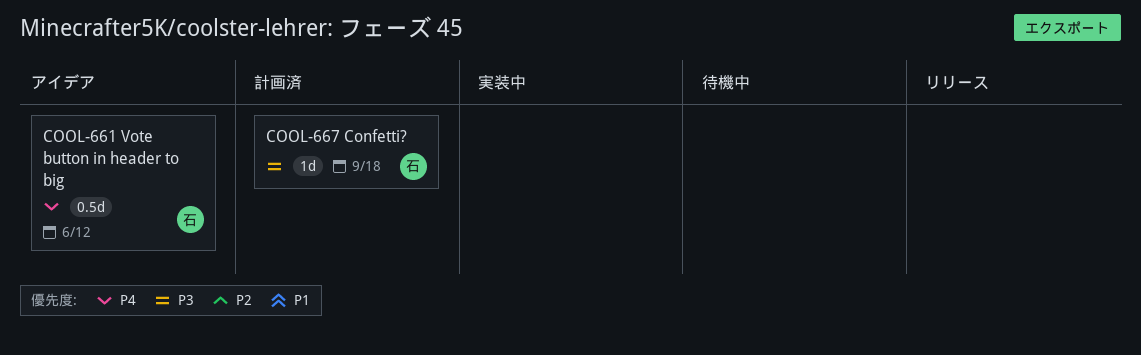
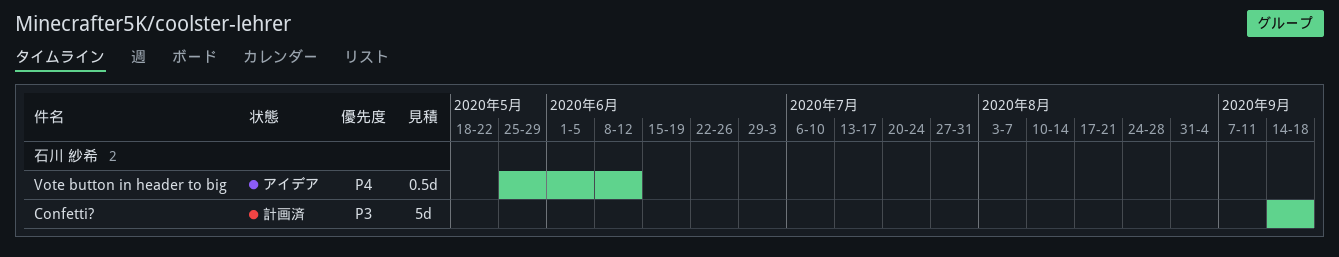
Confetti?, estimate: 1d -> 5d

